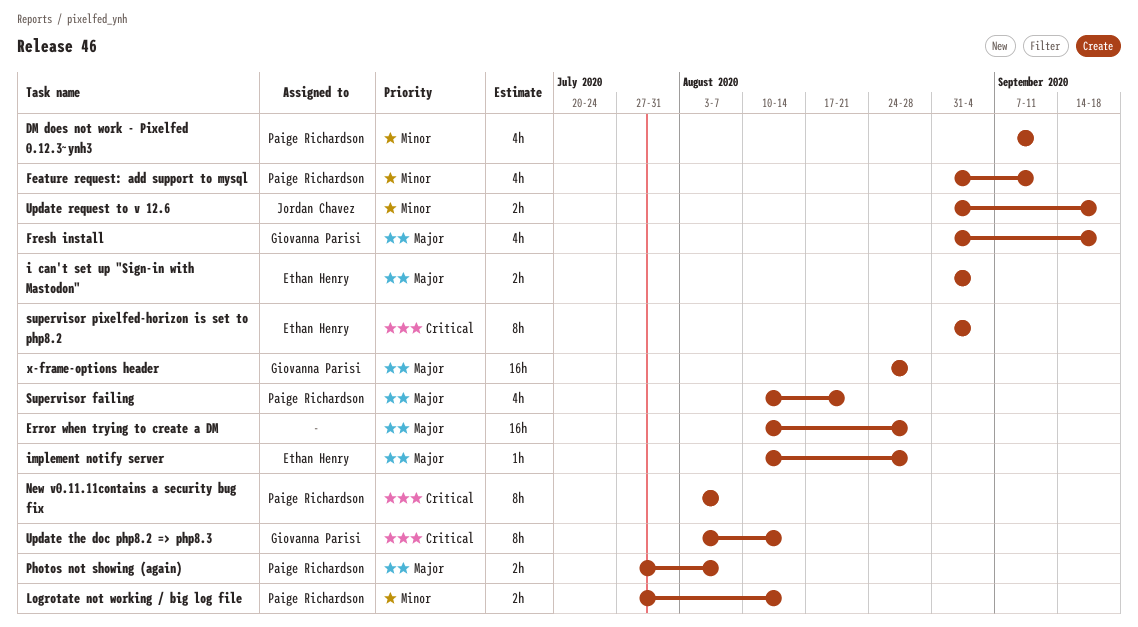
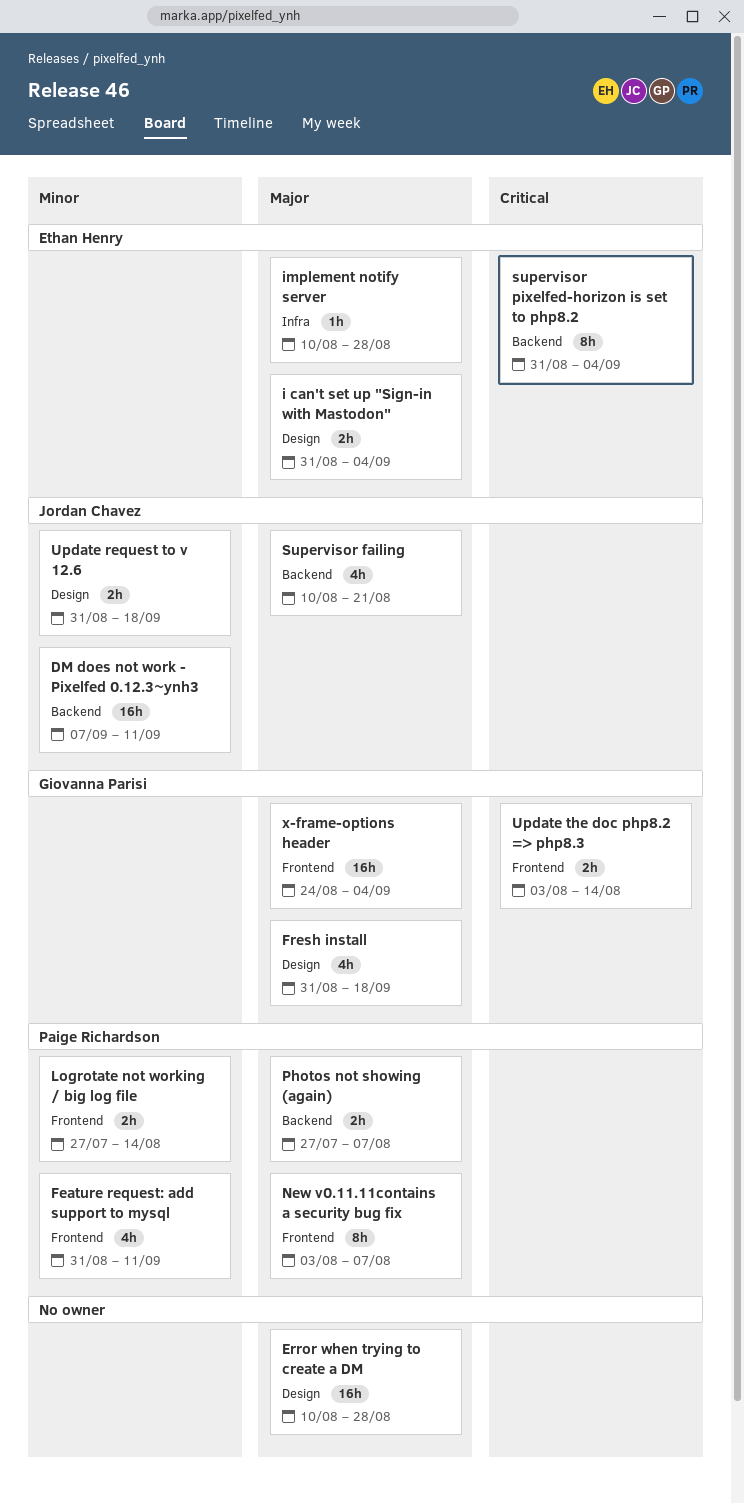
DM does not work - Pixelfed 0.12.3~ynh3, owner: Paige Richardson -> Jordan Chavez
DM does not work - Pixelfed 0.12.3~ynh3, estimate: 4h -> 16h
New v0.11.11contains a security bug fix, priority: Critical -> Major
Supervisor failing, owner: Paige Richardson -> Jordan Chavez
Update the doc php8.2 => php8.3, estimate: 8h -> 2h
x-frame-options header, due: Aug 28 -> Sep 4

